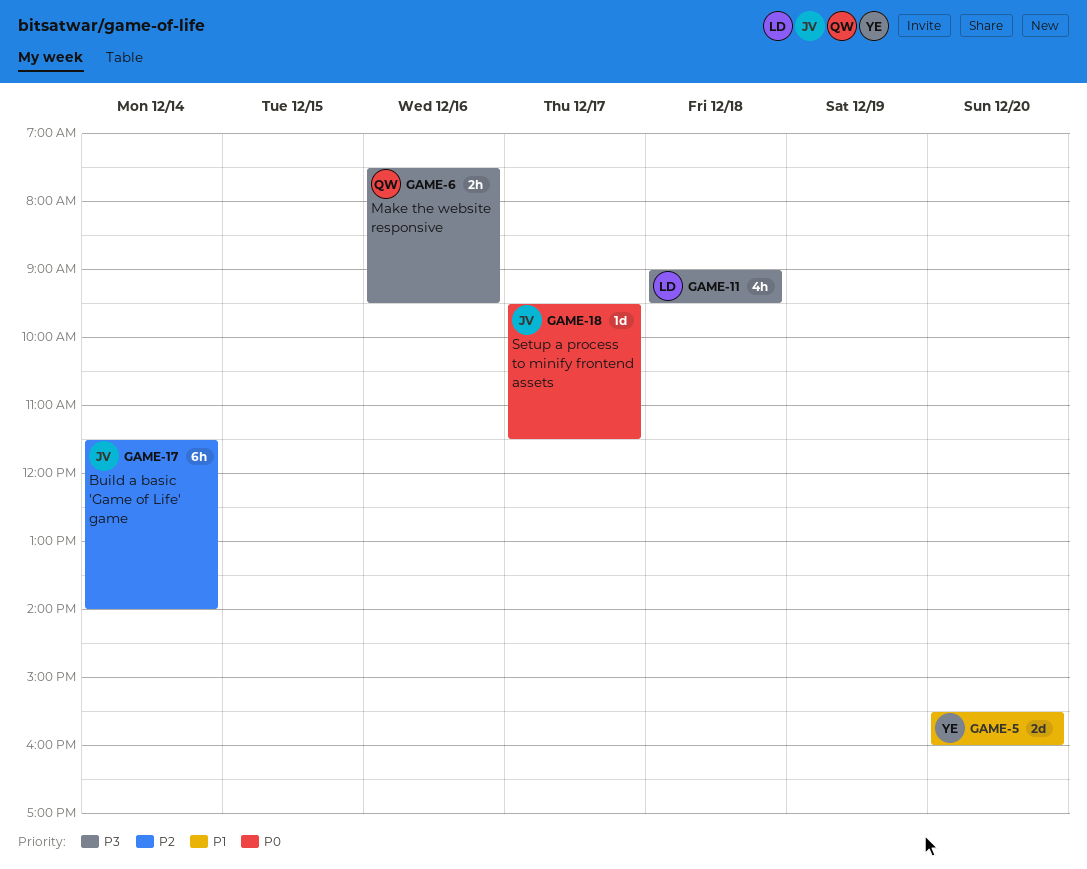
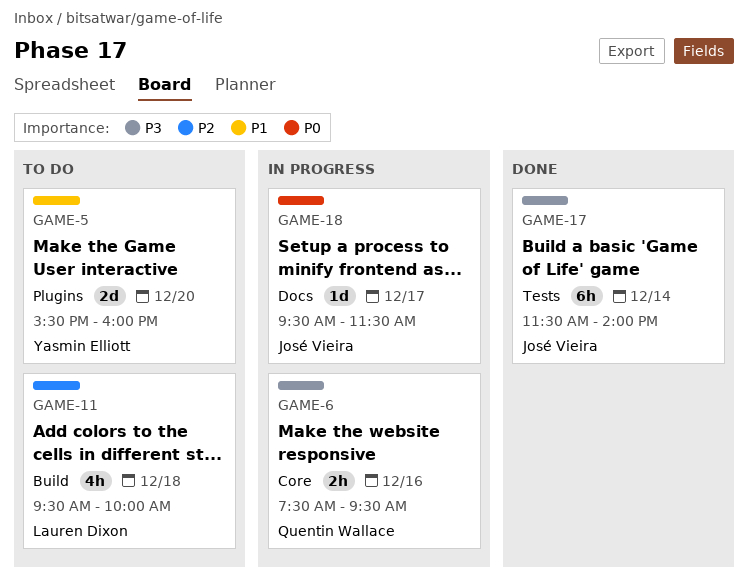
GAME-11, priority: P3 -> P2
GAME-11, begins: 09:00 -> 09:30
GAME-11, ends: 09:30 -> 10:00
GAME-17, priority: P2 -> P3

